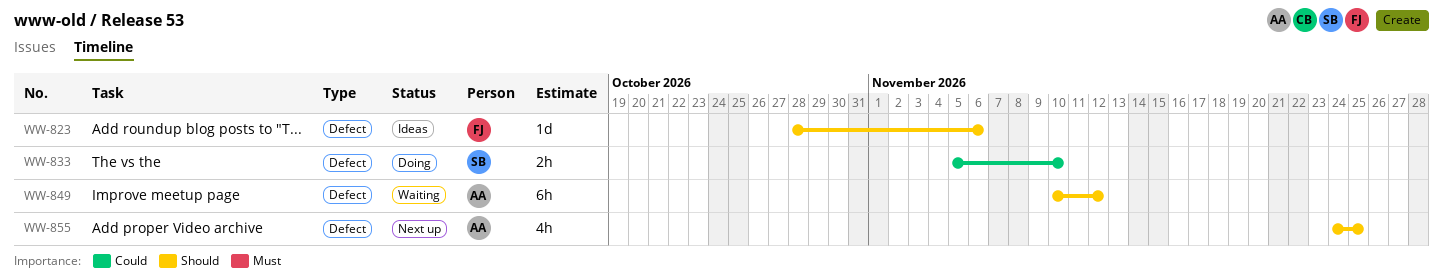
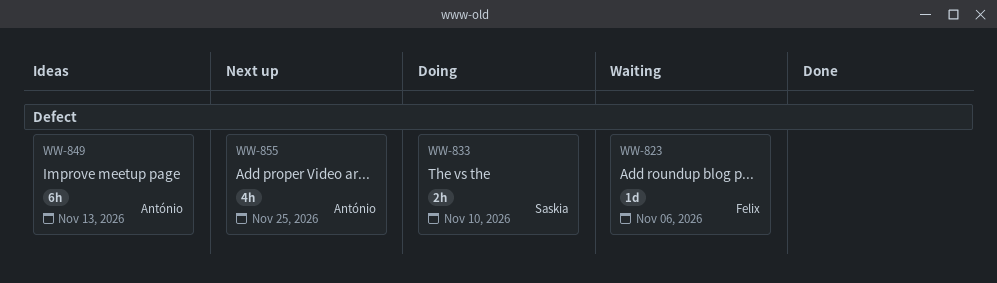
WW-823, status: Ideas -> Waiting
WW-849, status: Waiting -> Ideas
WW-849, due: Nov 12 -> Nov 13

